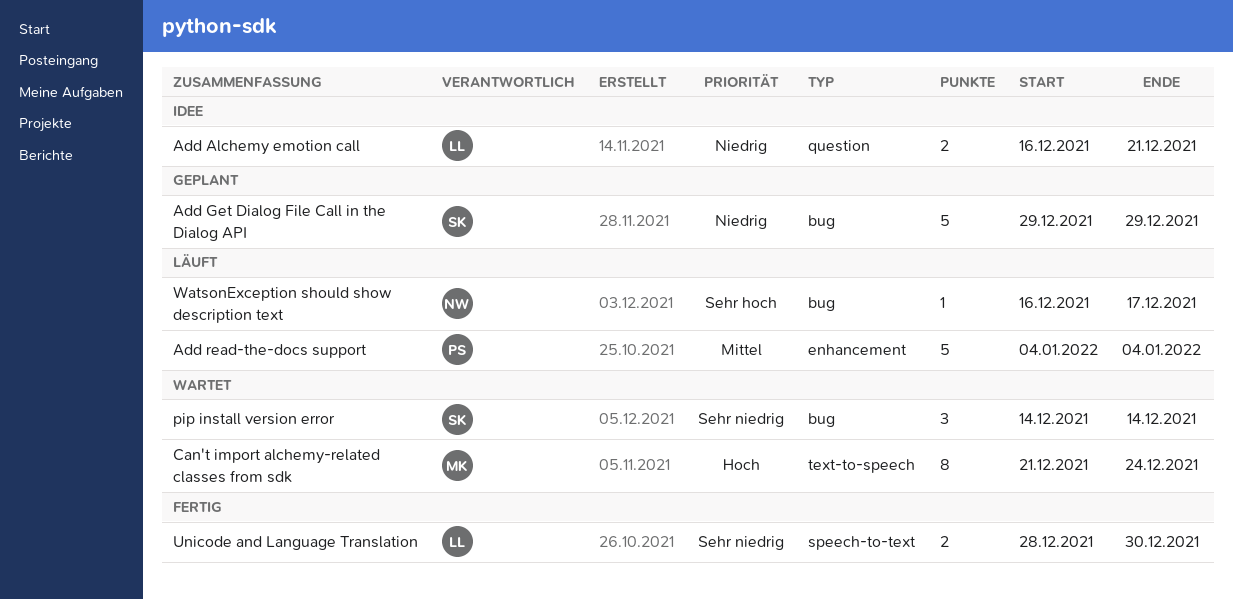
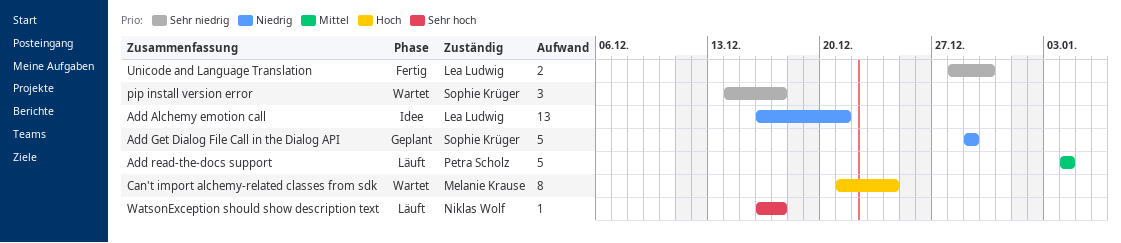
Add Alchemy emotion call, estimate: 2 -> 13
pip install version error, due: Dec 14 -> Dec 17

